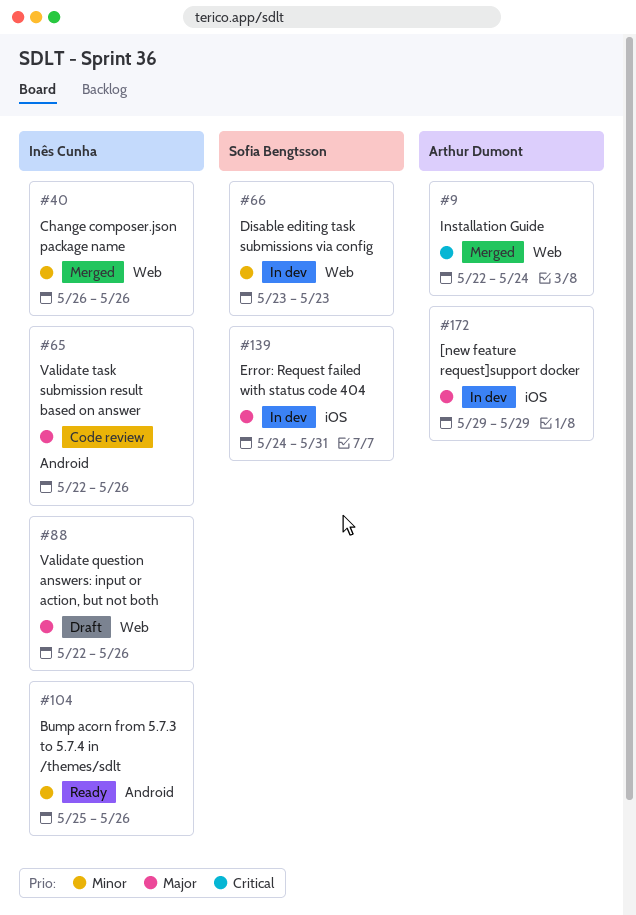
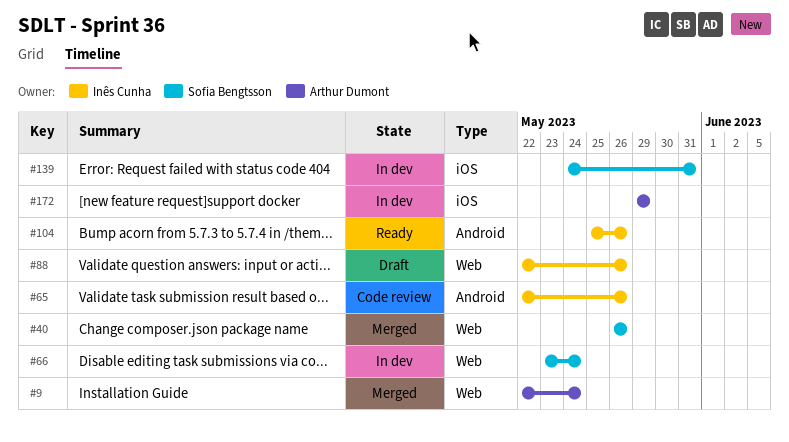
#40, owner: Inês Cunha -> Sofia Bengtsson
#66, due: May 23 -> May 24

